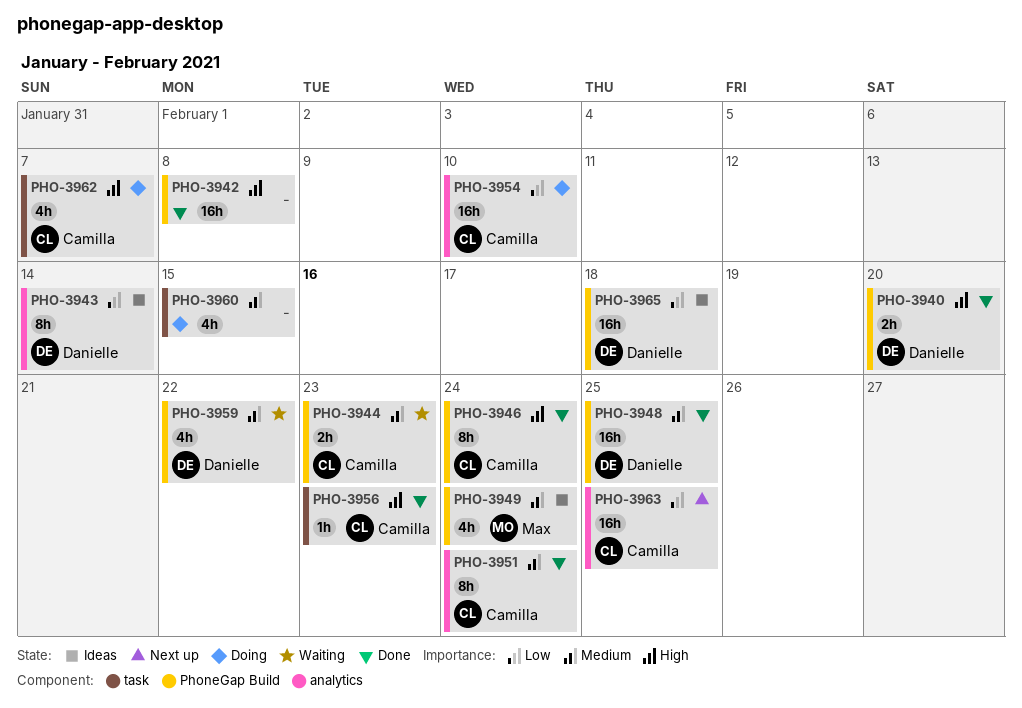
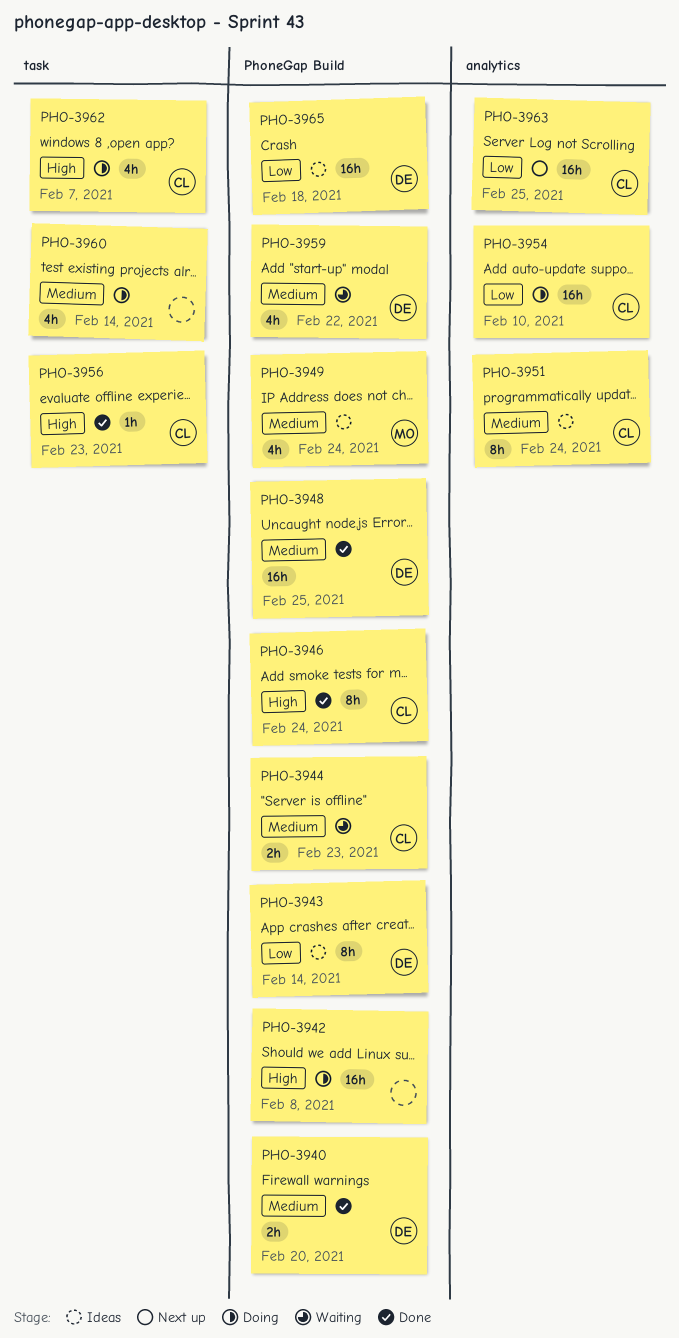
PHO-3940, priority: High -> Medium
PHO-3942, status: Done -> Doing
PHO-3943, label: analytics -> PhoneGap Build
PHO-3951, status: Done -> Ideas
PHO-3960, due: Feb 15 -> Feb 14

